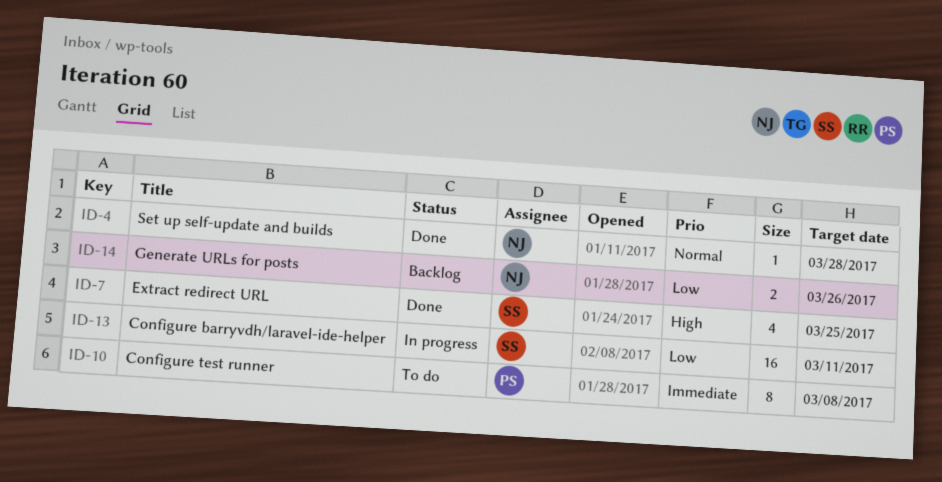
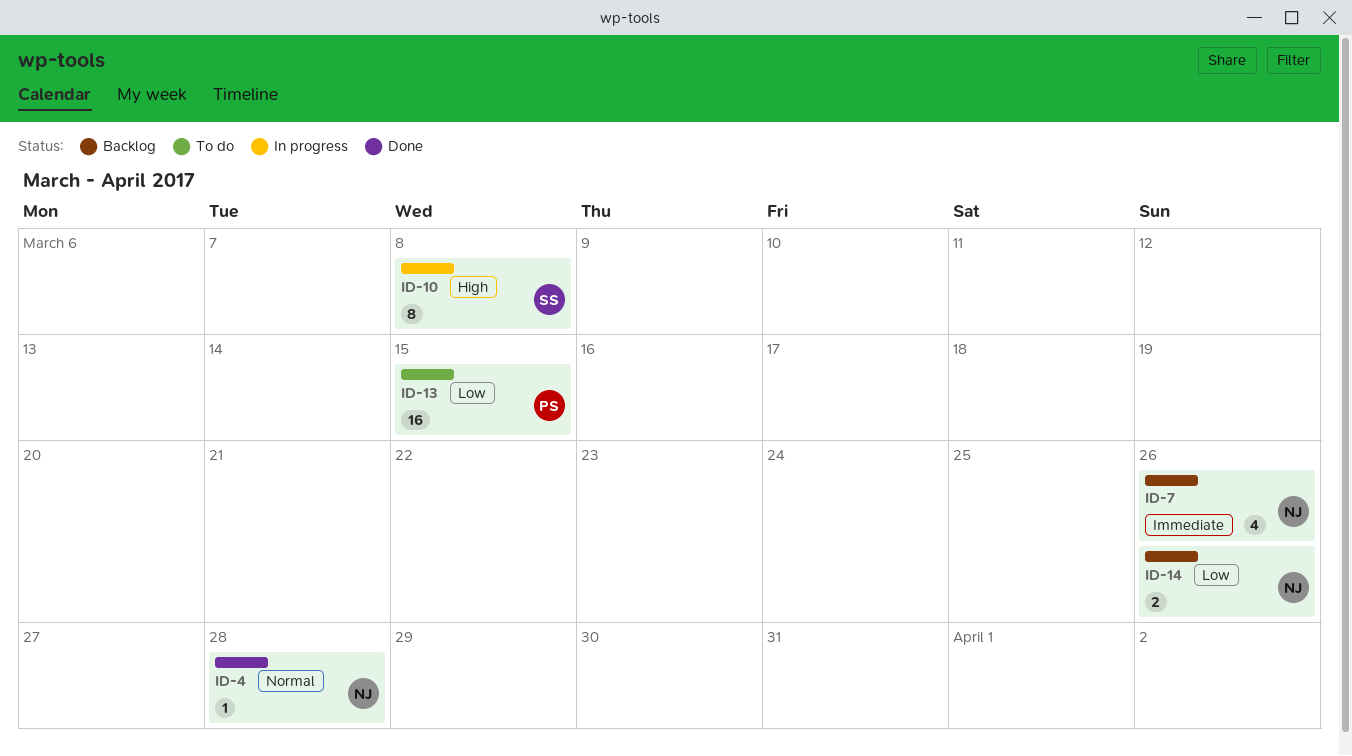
ID-7, status: Done -> Backlog
ID-7, owner: SS -> NJ
ID-7, priority: High -> Immediate
ID-7, due: Mar 25 -> Mar 26
ID-10, status: To do -> In progress
ID-10, owner: PS -> SS
ID-10, priority: Immediate -> High
ID-13, status: In progress -> To do
ID-13, owner: SS -> PS
ID-13, due: Mar 11 -> Mar 15

